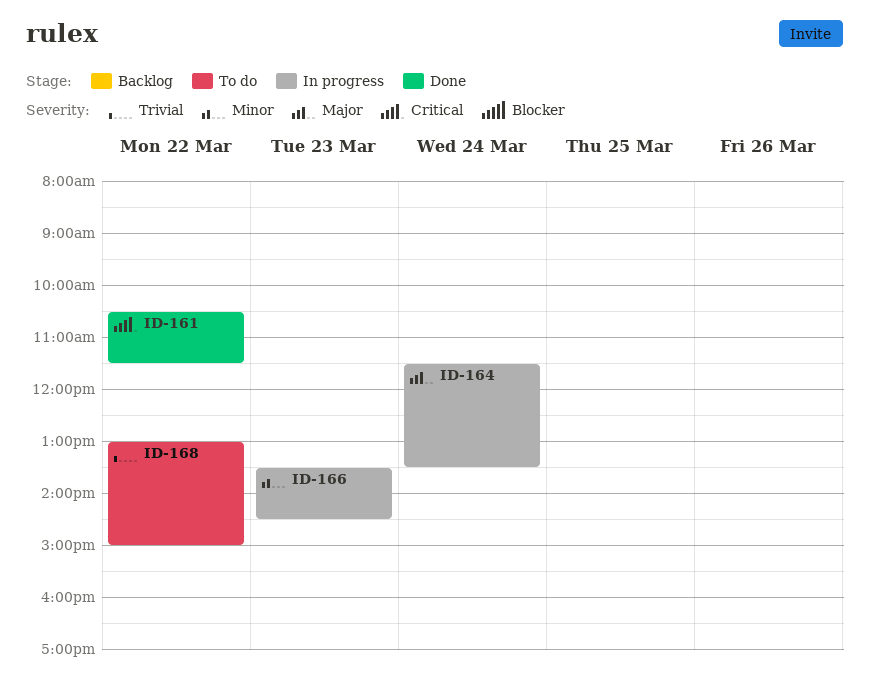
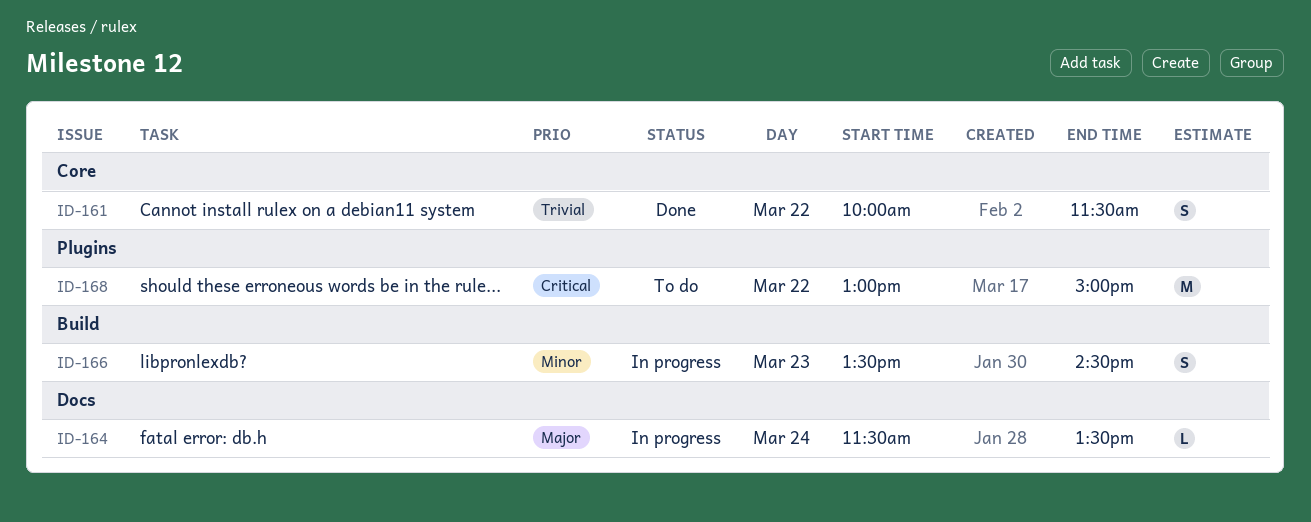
ID-161, priority: Critical -> Trivial
ID-161, begins: 10:30 -> 10:00
ID-168, priority: Trivial -> Critical

